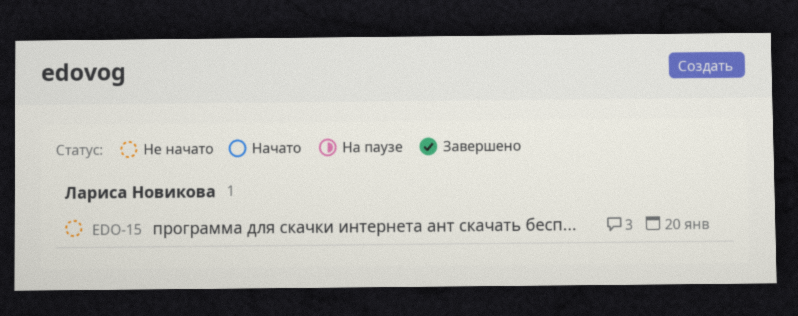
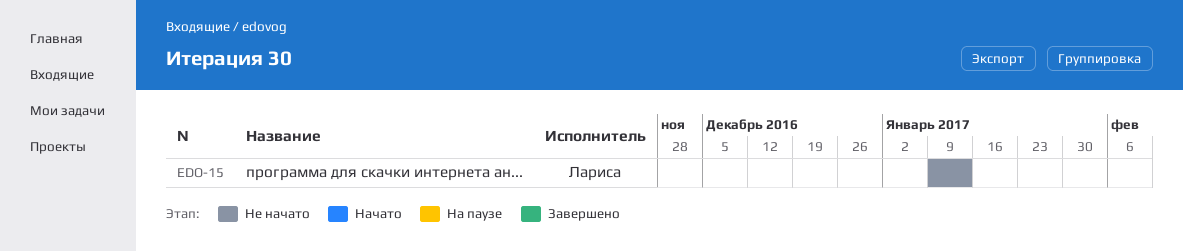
EDO-15, due: Jan 20 -> Jan 13

